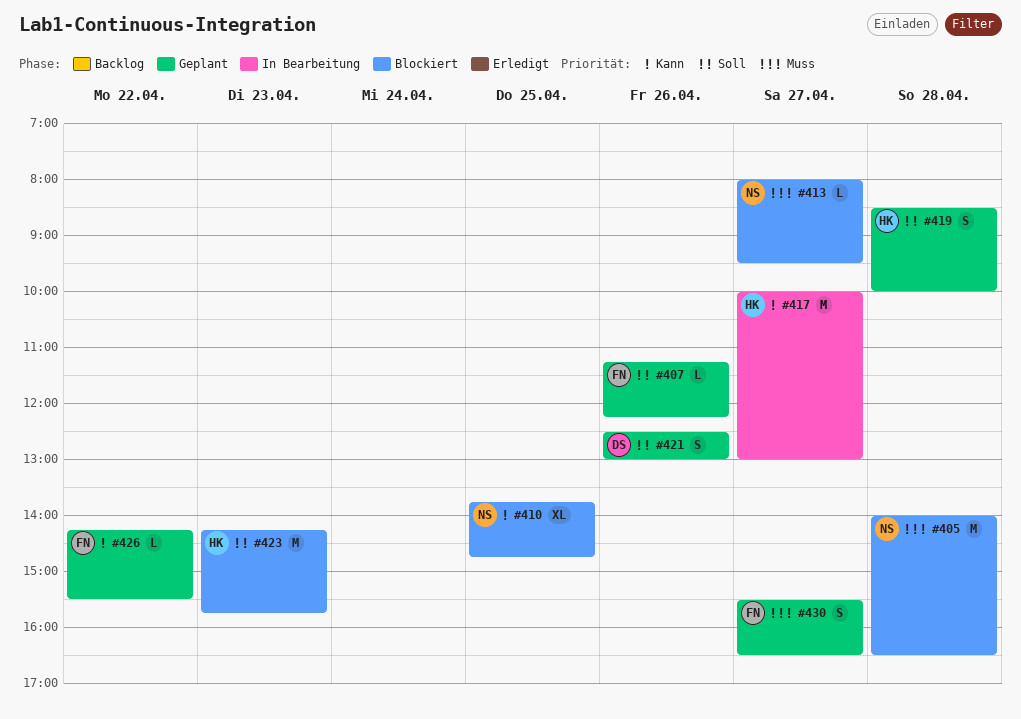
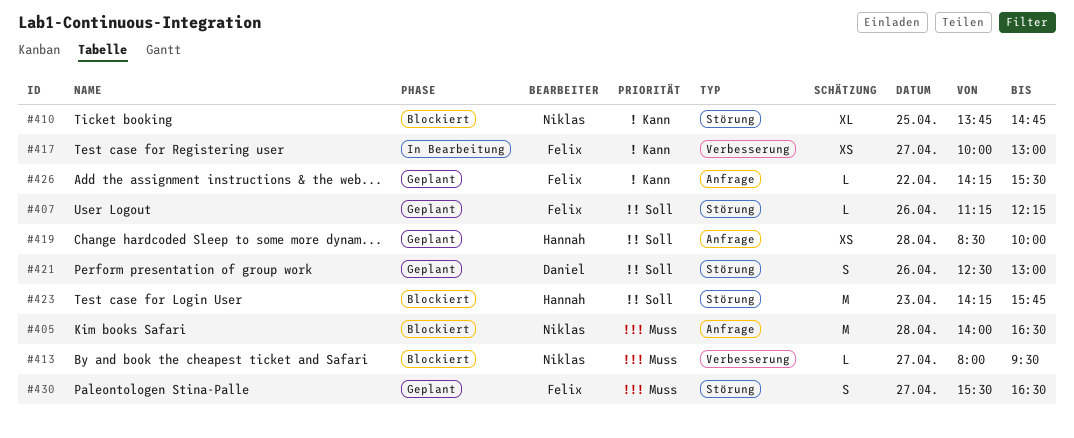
#417, owner: Hannah -> Felix
#417, estimate: M -> XS
#419, estimate: S -> XS

